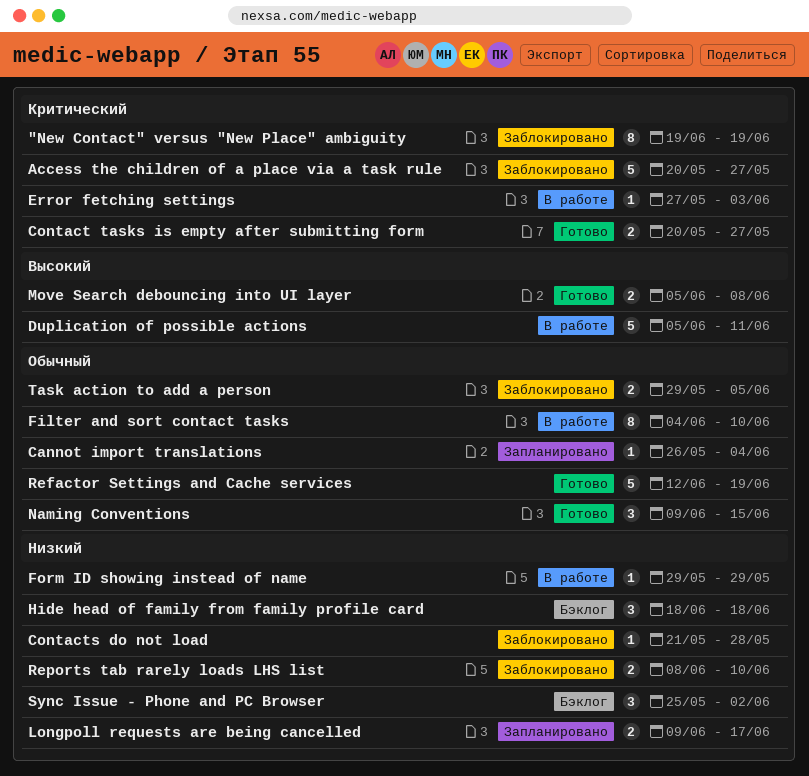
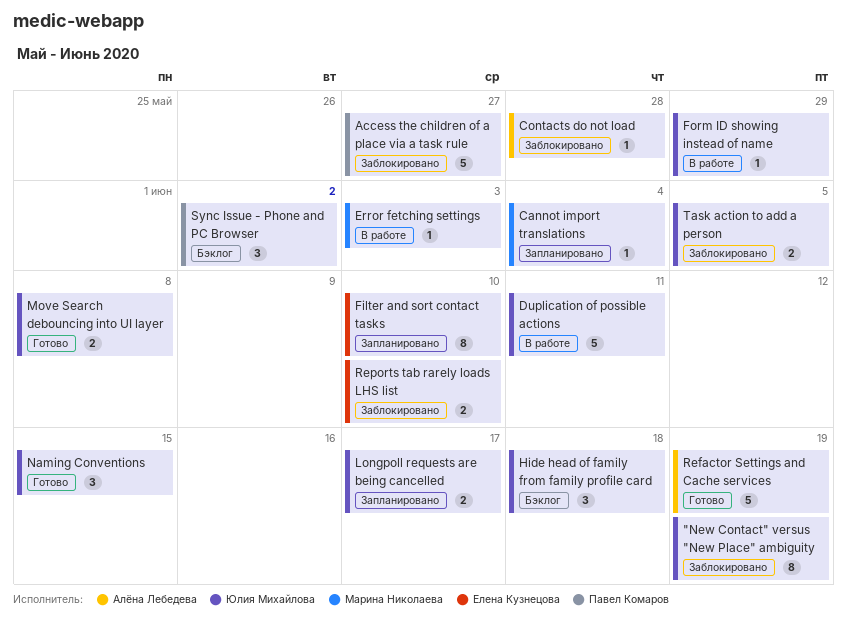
Contact tasks is empty after submitting form: present -> none
Filter and sort contact tasks, status: В работе -> Запланировано

